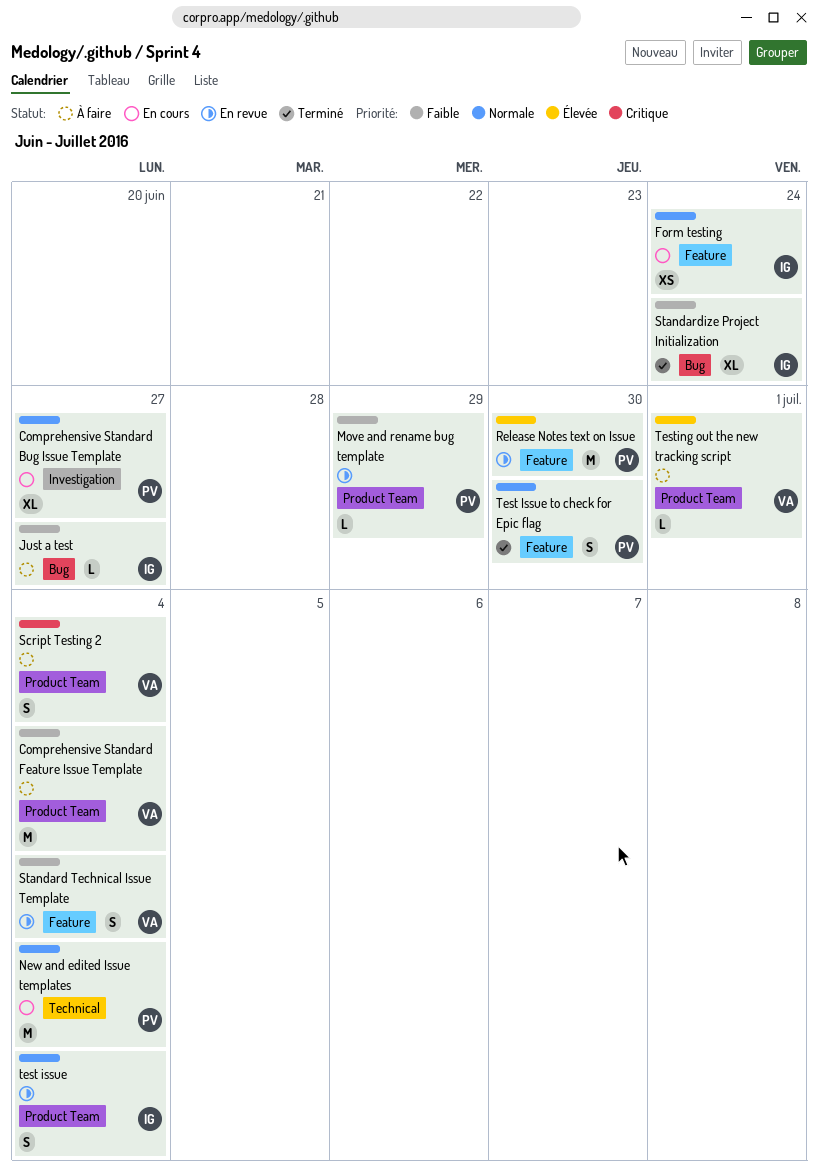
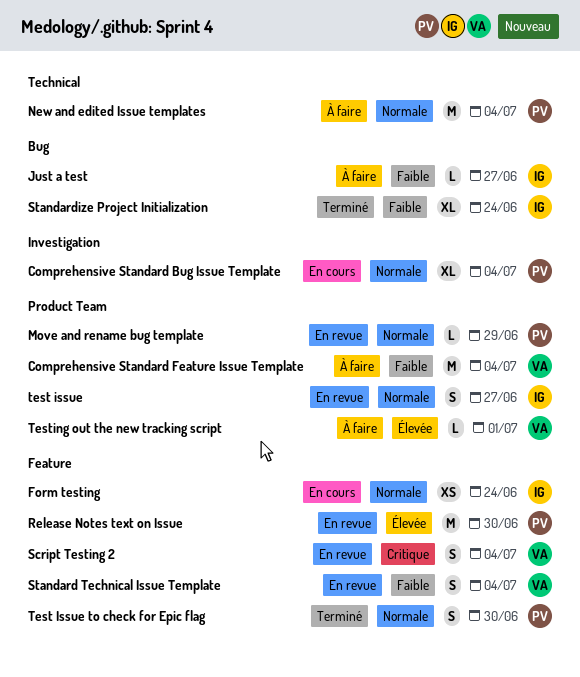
Comprehensive Standard Bug Issue Template, due: Jun 27 -> Jul 4
Move and rename bug template, priority: Faible -> Normale
New and edited Issue templates, status: En cours -> À faire
Script Testing 2, status: À faire -> En revue
Script Testing 2, label: Product Team -> Feature
test issue, due: Jul 4 -> Jun 27

